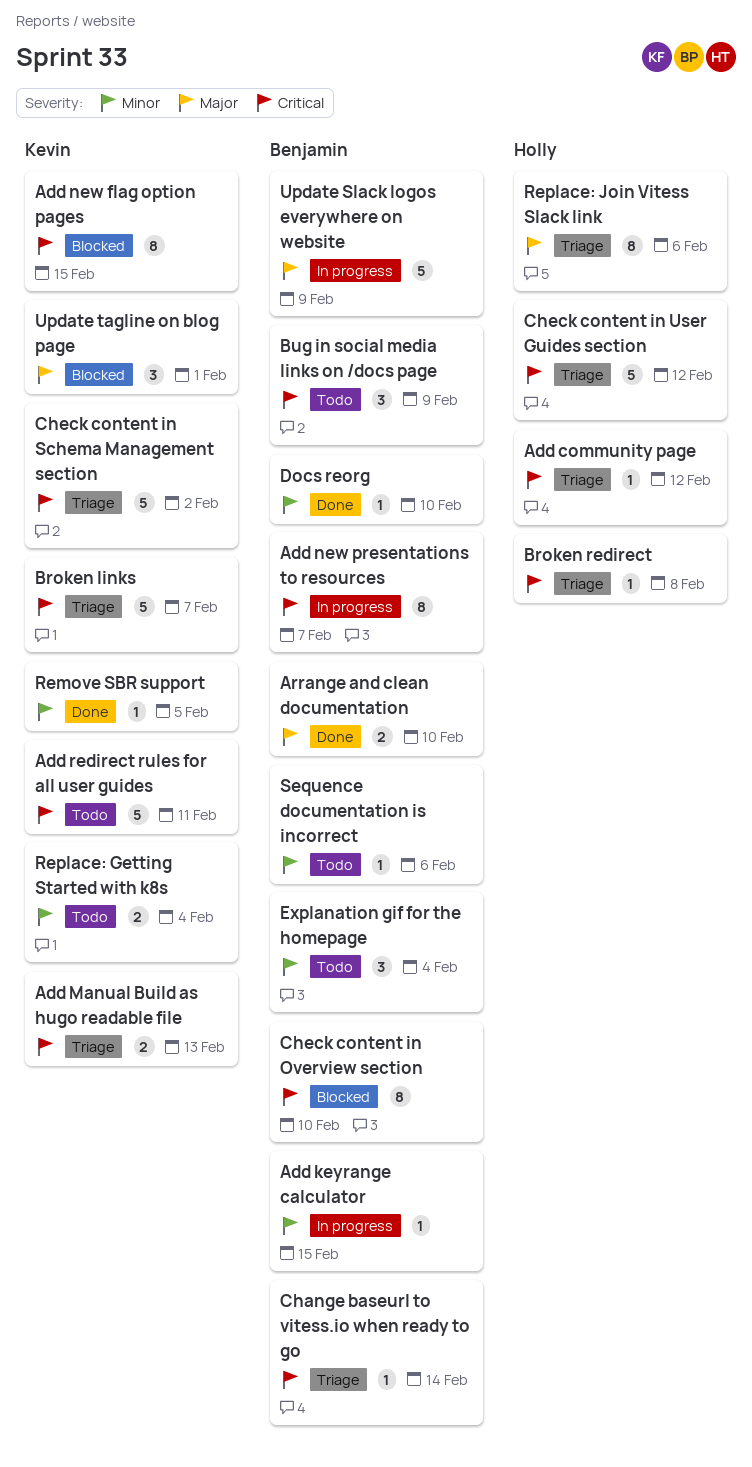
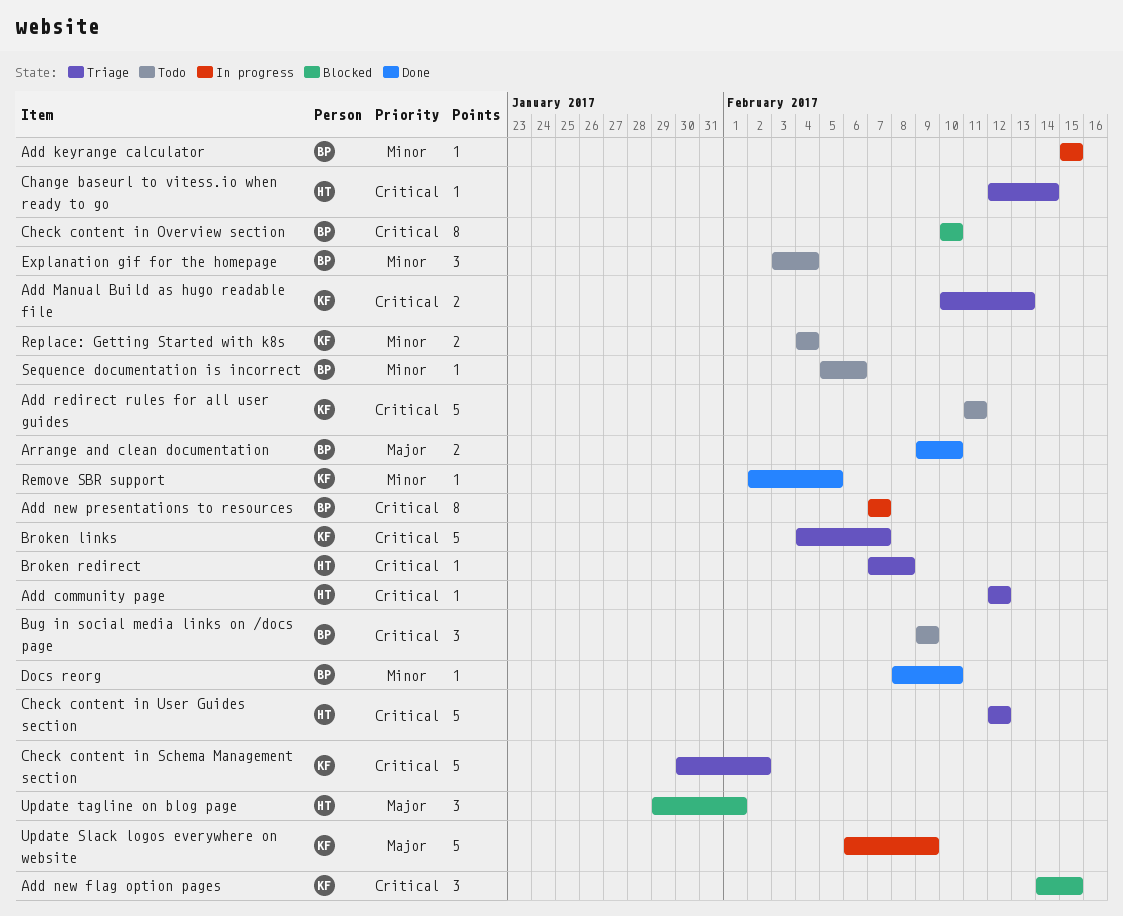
Add new flag option pages, estimate: 8 -> 3
Change baseurl to vitess.io when ready to go, owner: Benjamin -> Holly
Replace: Join Vitess Slack link: present -> none
Update Slack logos everywhere on website, owner: Benjamin -> Kevin
Update tagline on blog page, owner: Kevin -> Holly

